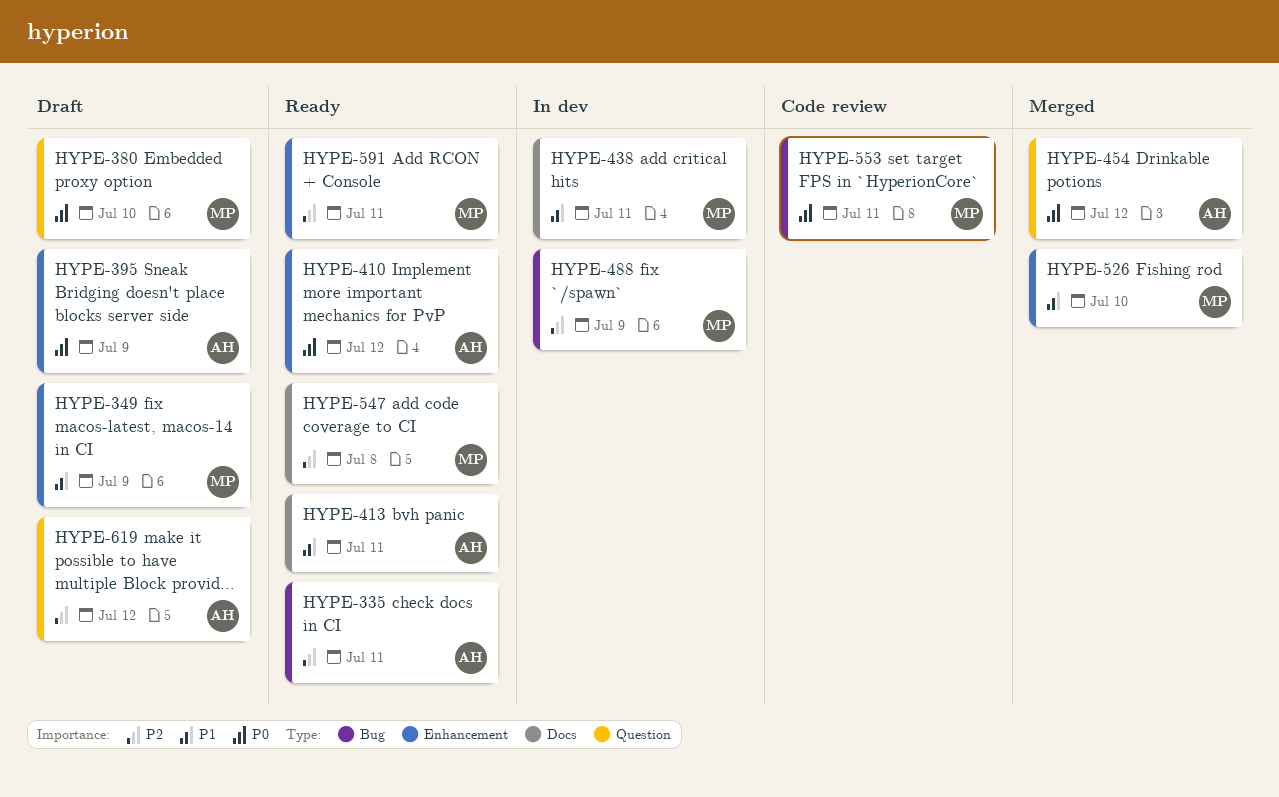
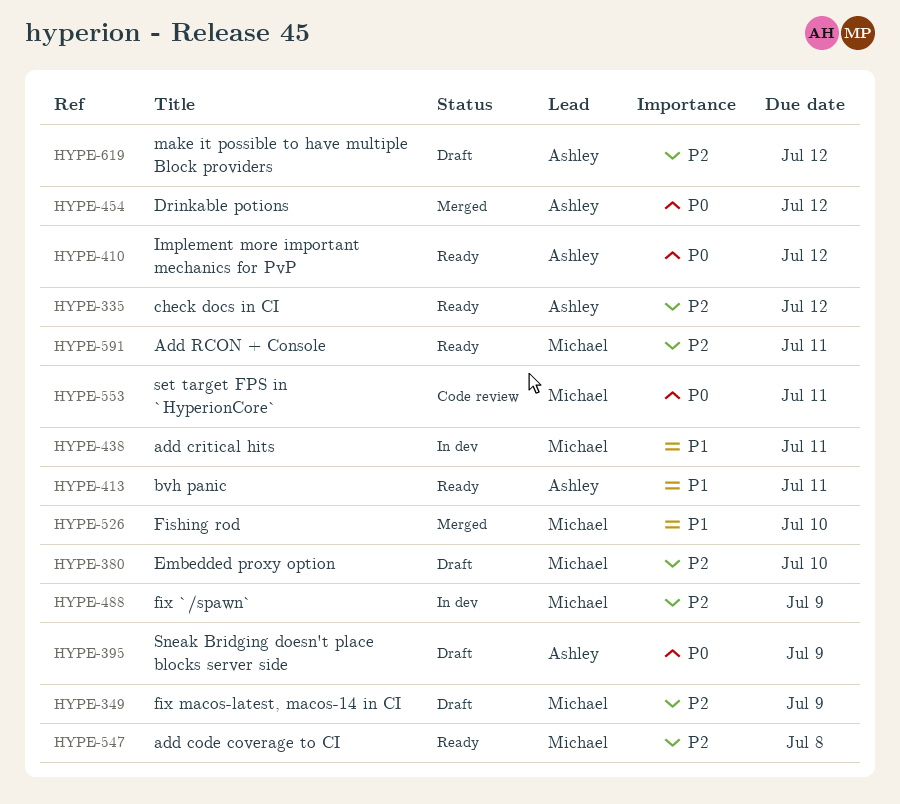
HYPE-335, due: Jul 11 -> Jul 12
HYPE-349, priority: P1 -> P2
HYPE-380, priority: P0 -> P2

